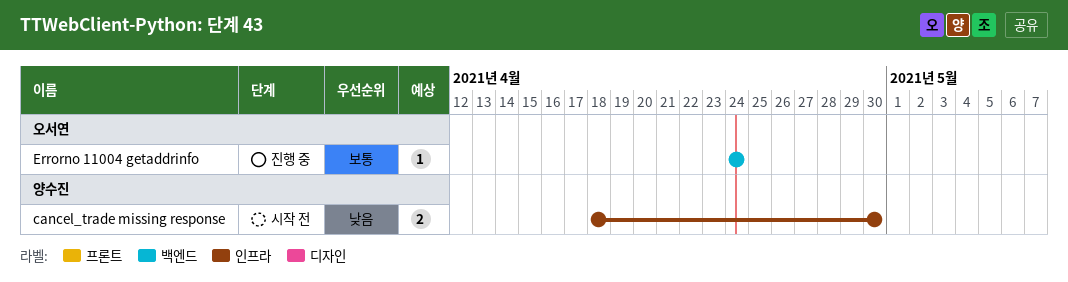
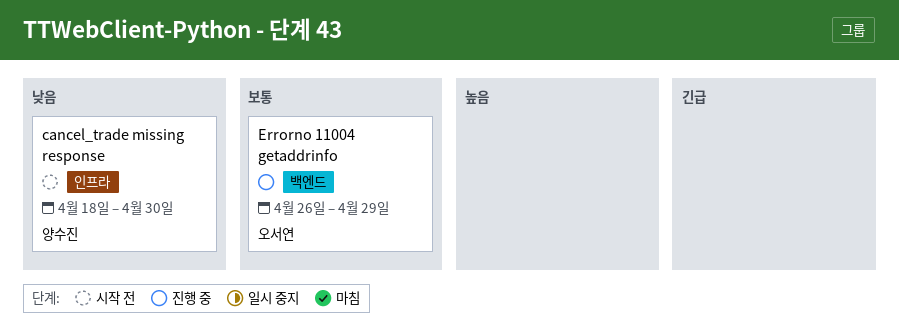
Errorno 11004 getaddrinfo, start: Apr 24 -> Apr 26
Errorno 11004 getaddrinfo, due: Apr 24 -> Apr 29

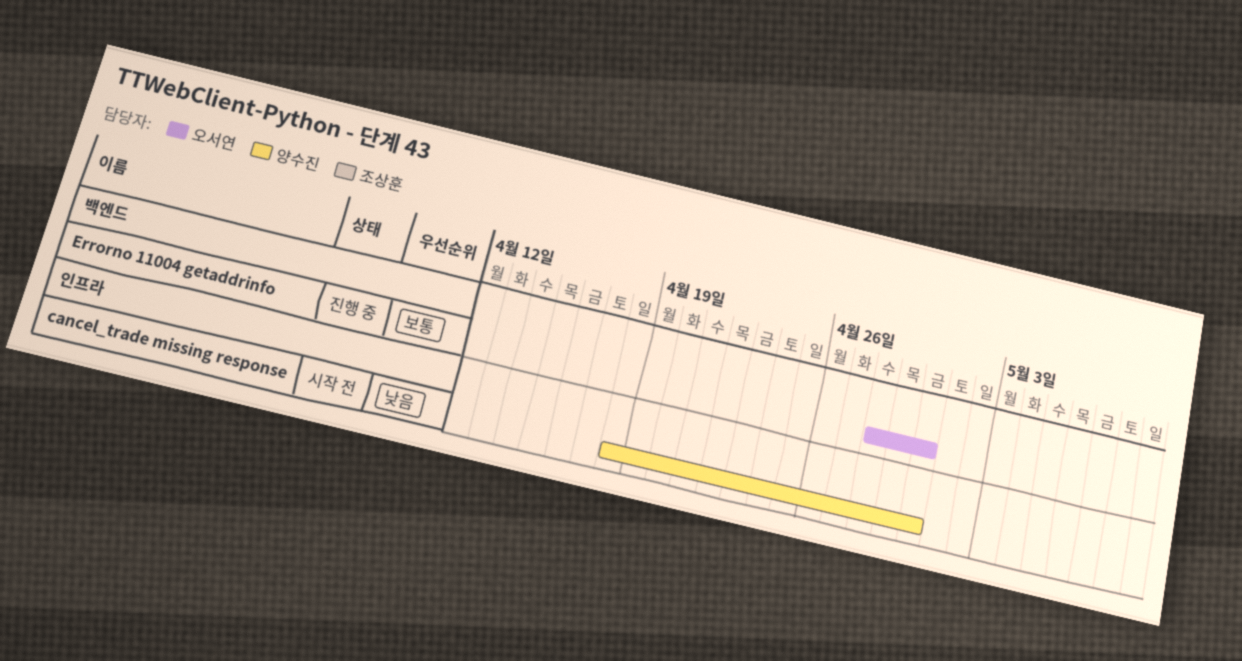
Errorno 11004 getaddrinfo, start: Apr 26 -> Apr 28
Errorno 11004 getaddrinfo, due: Apr 29 -> Apr 30

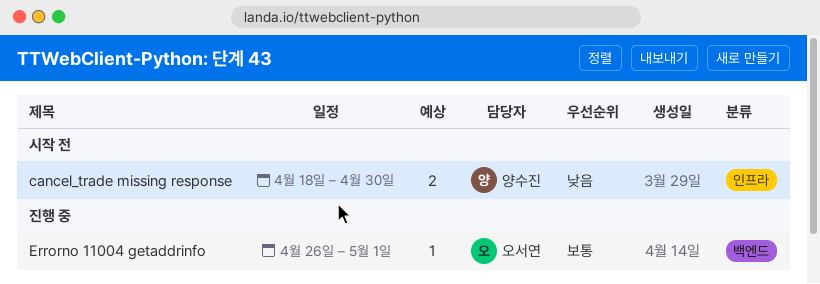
Errorno 11004 getaddrinfo, start: Apr 28 -> Apr 26
Errorno 11004 getaddrinfo, due: Apr 30 -> May 1

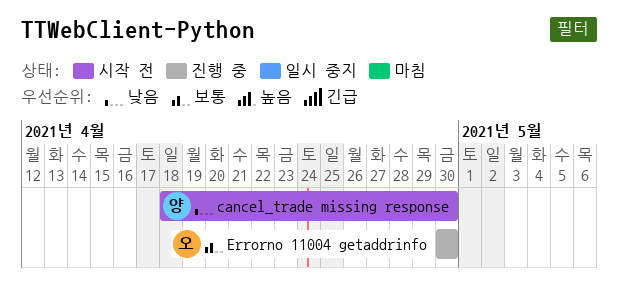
Errorno 11004 getaddrinfo, start: Apr 26 -> Apr 30
Errorno 11004 getaddrinfo, due: May 1 -> Apr 30

